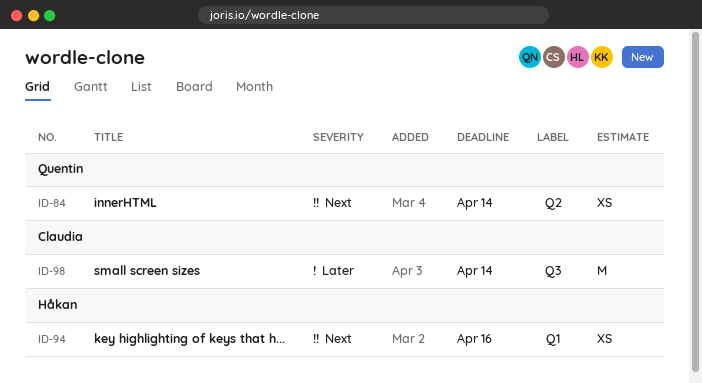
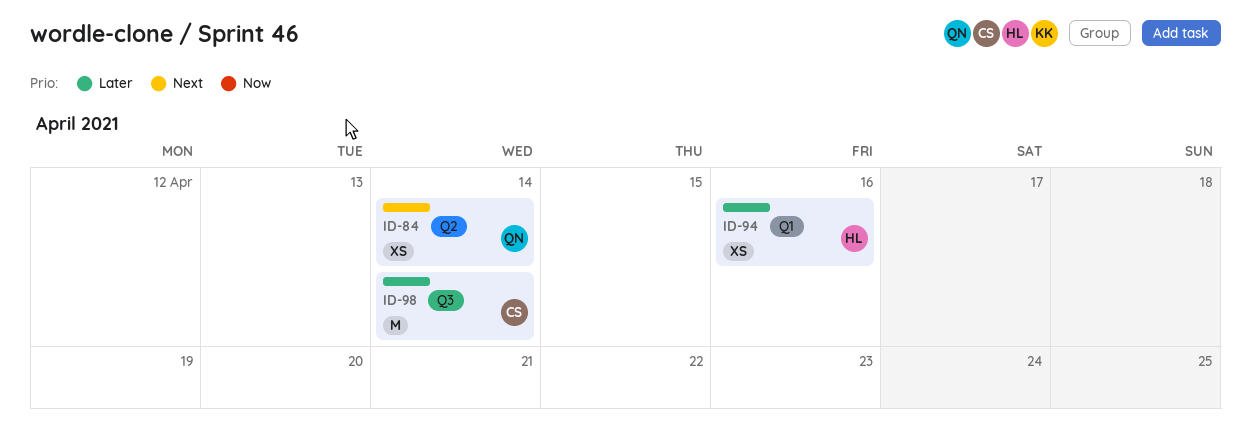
ID-94, priority: Next -> Later

